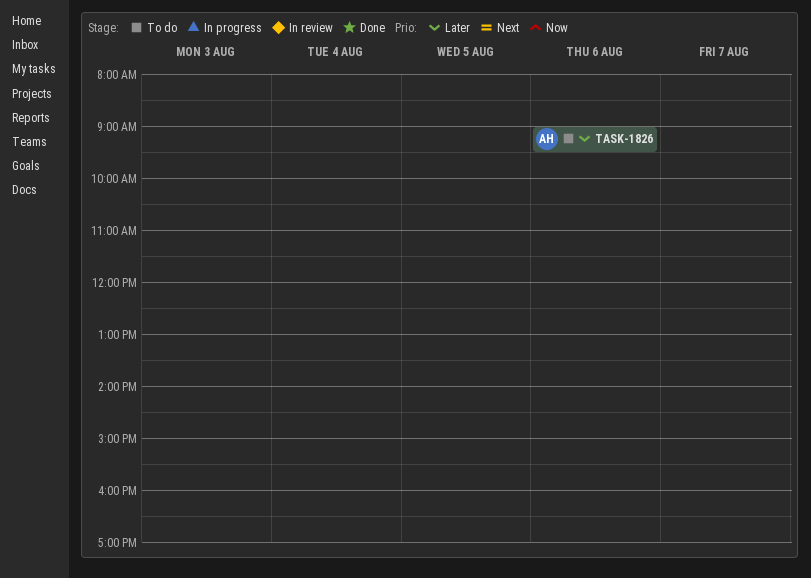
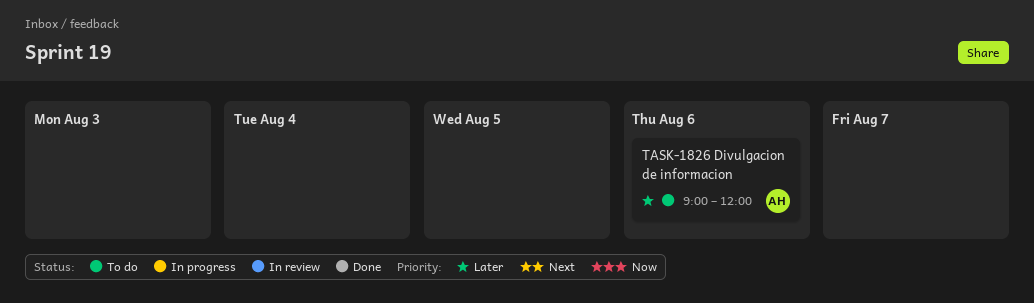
TASK-1826, ends: 09:30 -> 12:00

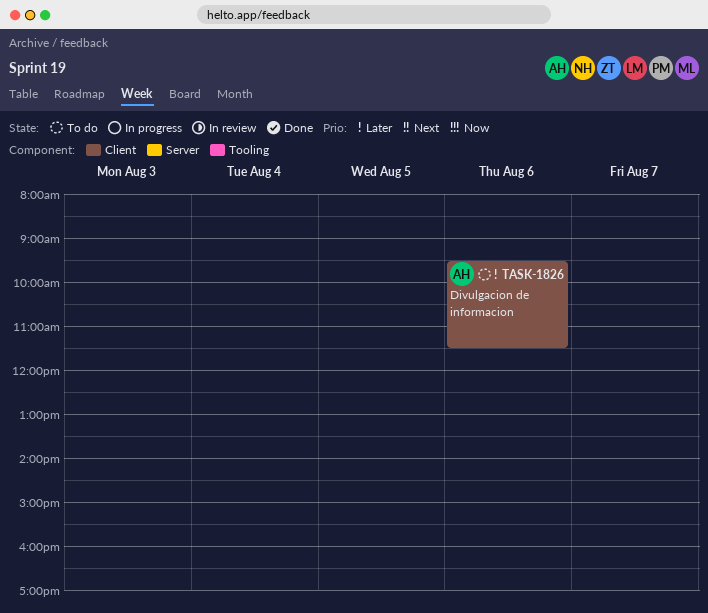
TASK-1826, begins: 09:00 -> 09:30
TASK-1826, ends: 12:00 -> 11:30

